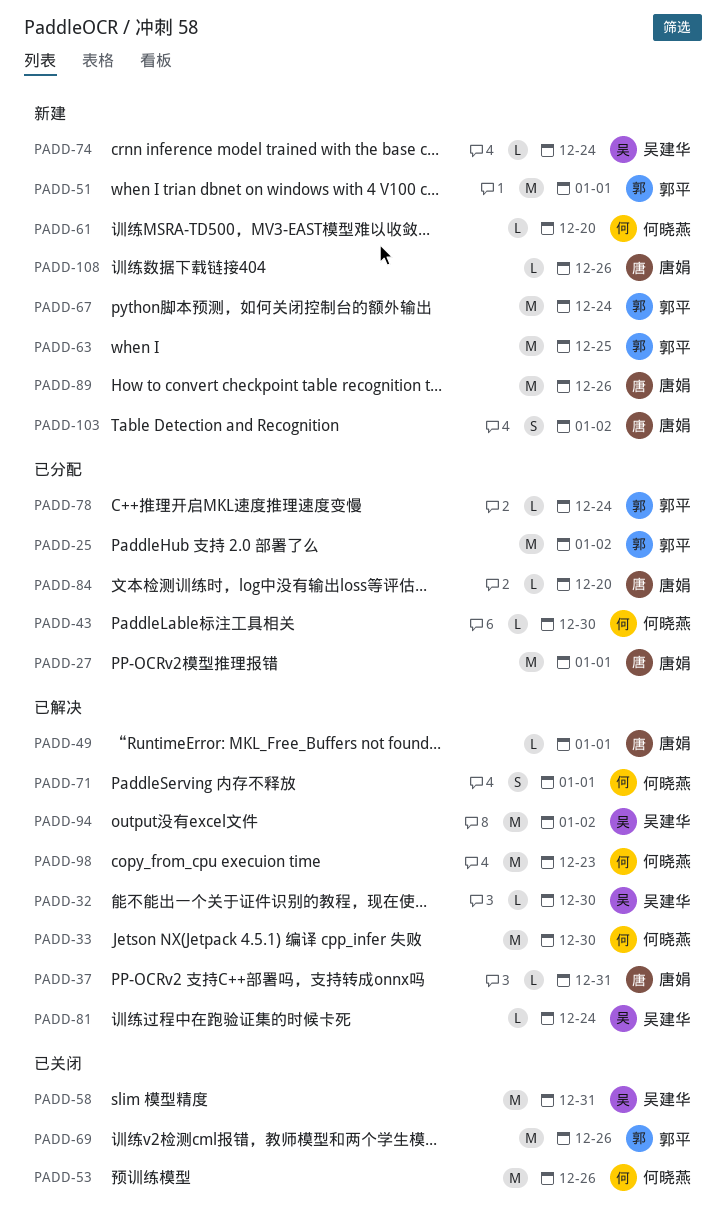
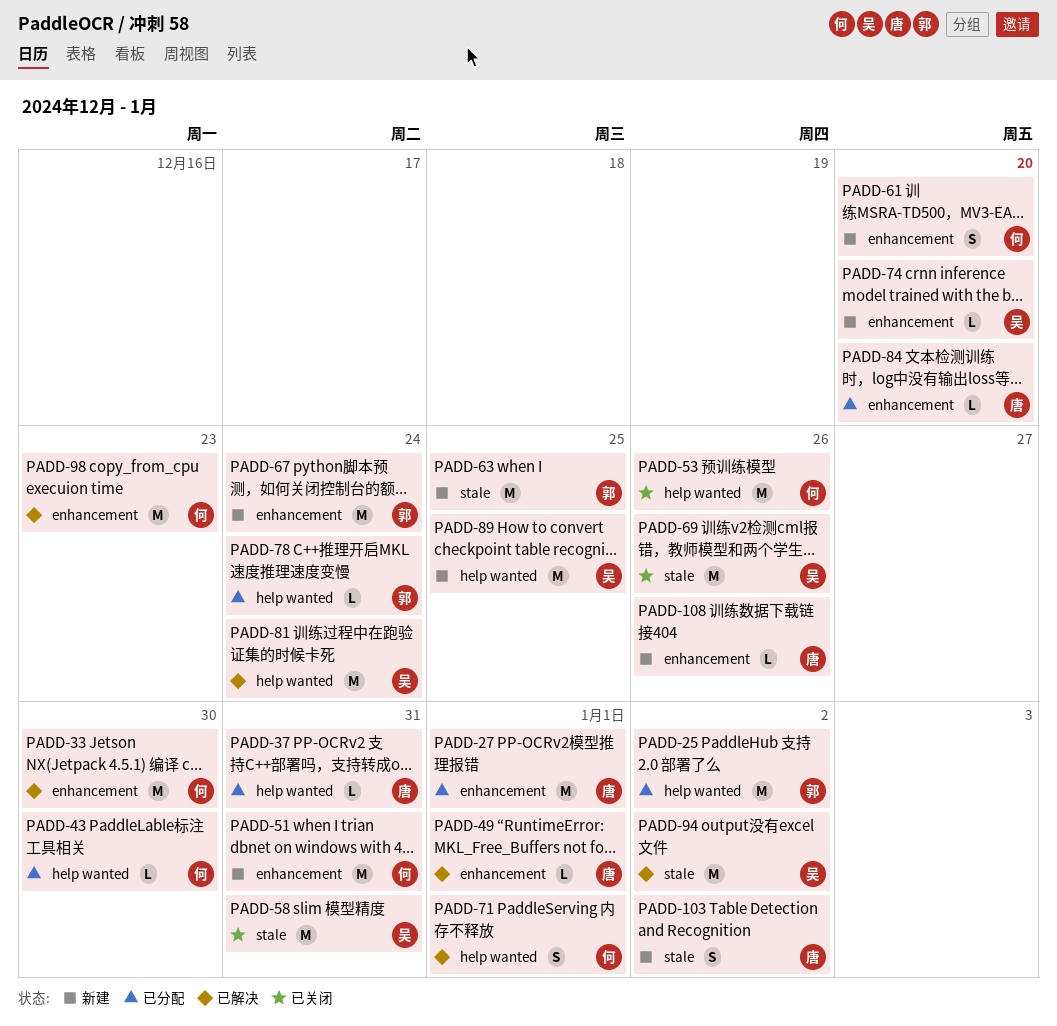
PADD-32: present -> none
PADD-37, status: 已解决 -> 已分配
PADD-51, owner: 郭平 -> 何晓燕
PADD-51, due: Jan 1 -> Dec 31
PADD-61, estimate: L -> S
PADD-69, owner: 郭平 -> 吴建华
PADD-74, due: Dec 24 -> Dec 20
PADD-81, estimate: L -> M
PADD-89, owner: 唐娟 -> 吴建华
PADD-89, due: Dec 26 -> Dec 25

